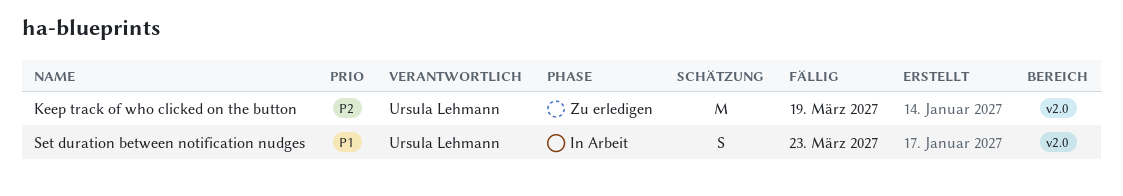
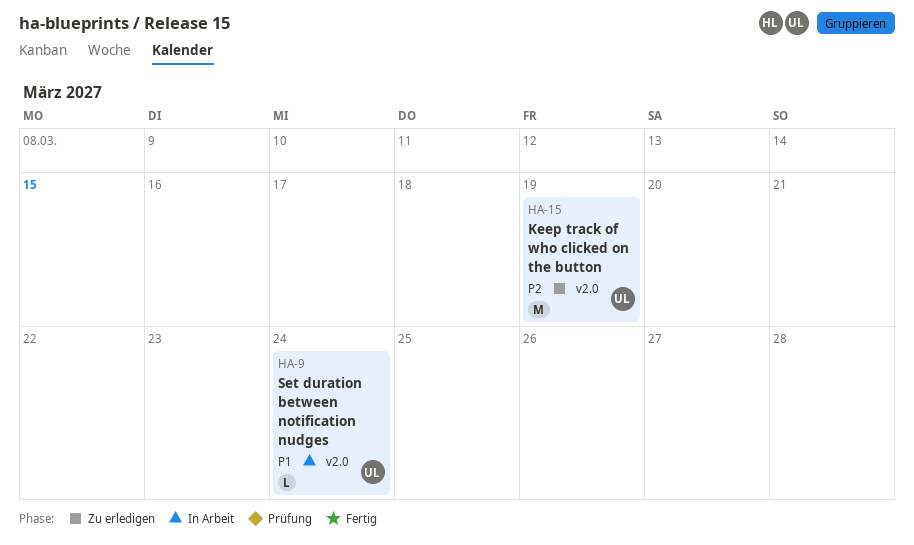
Set duration between notification nudges, estimate: S -> L
Set duration between notification nudges, due: Mar 23 -> Mar 24

